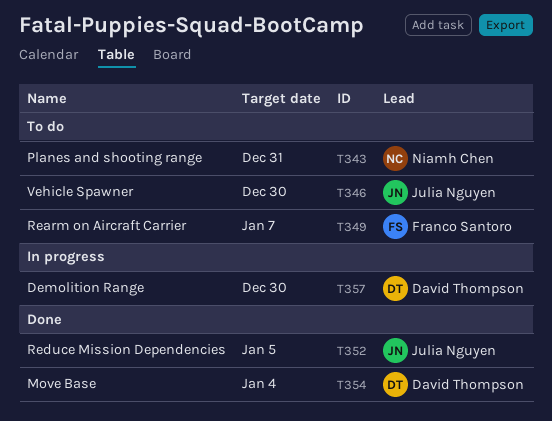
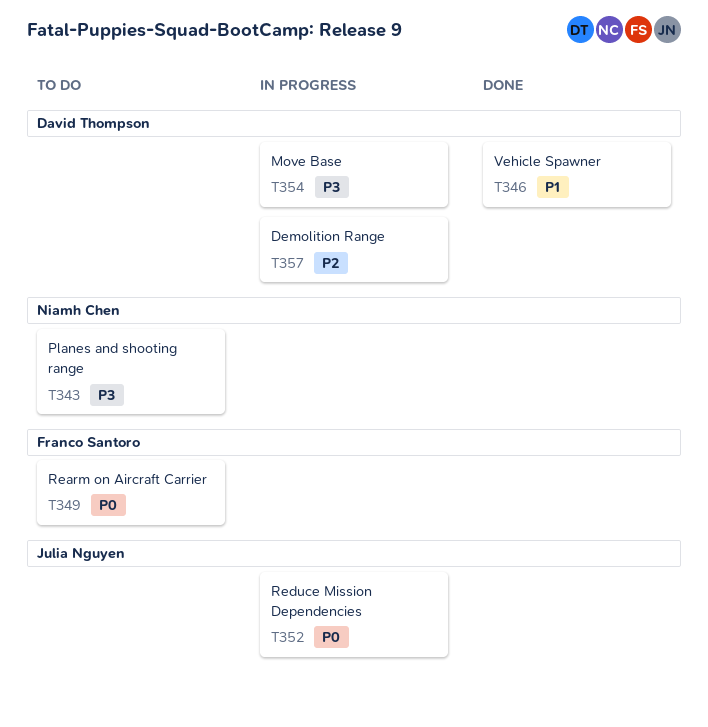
T346, status: To do -> Done
T346, owner: Julia Nguyen -> David Thompson
T352, status: Done -> In progress
T354, status: Done -> In progress

